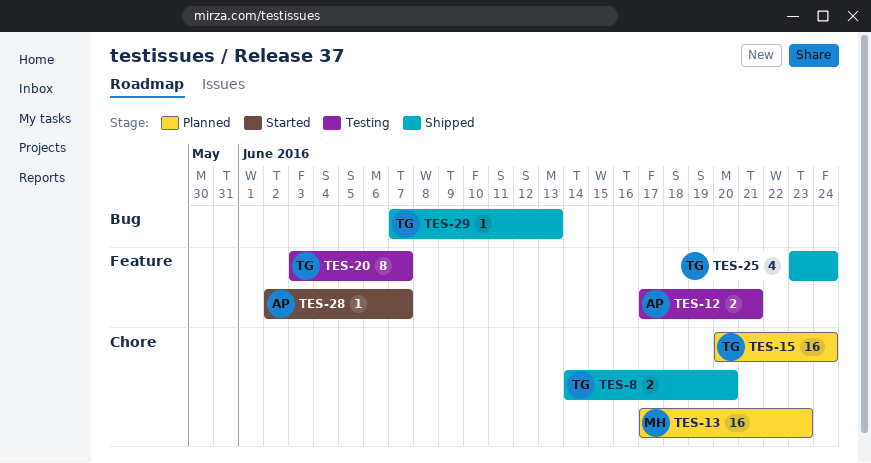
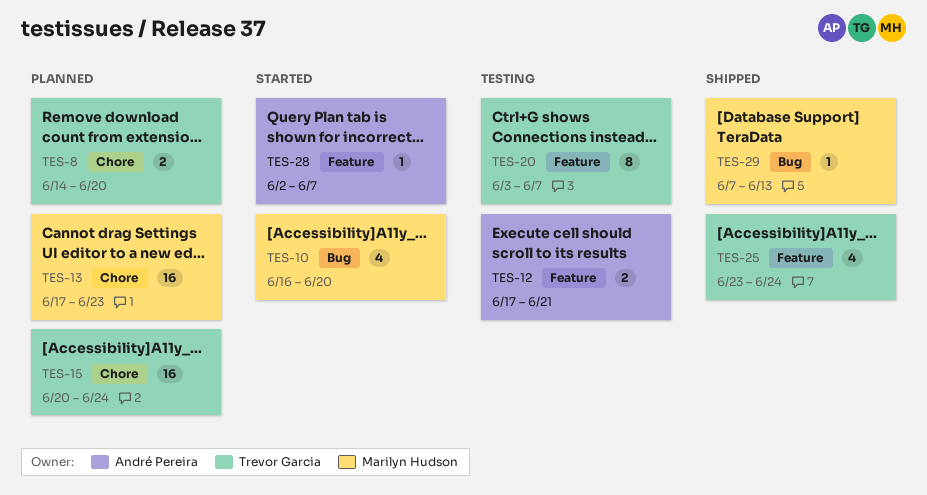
TES-8, status: Shipped -> Planned
TES-10: none -> present
TES-29, owner: Trevor Garcia -> Marilyn Hudson

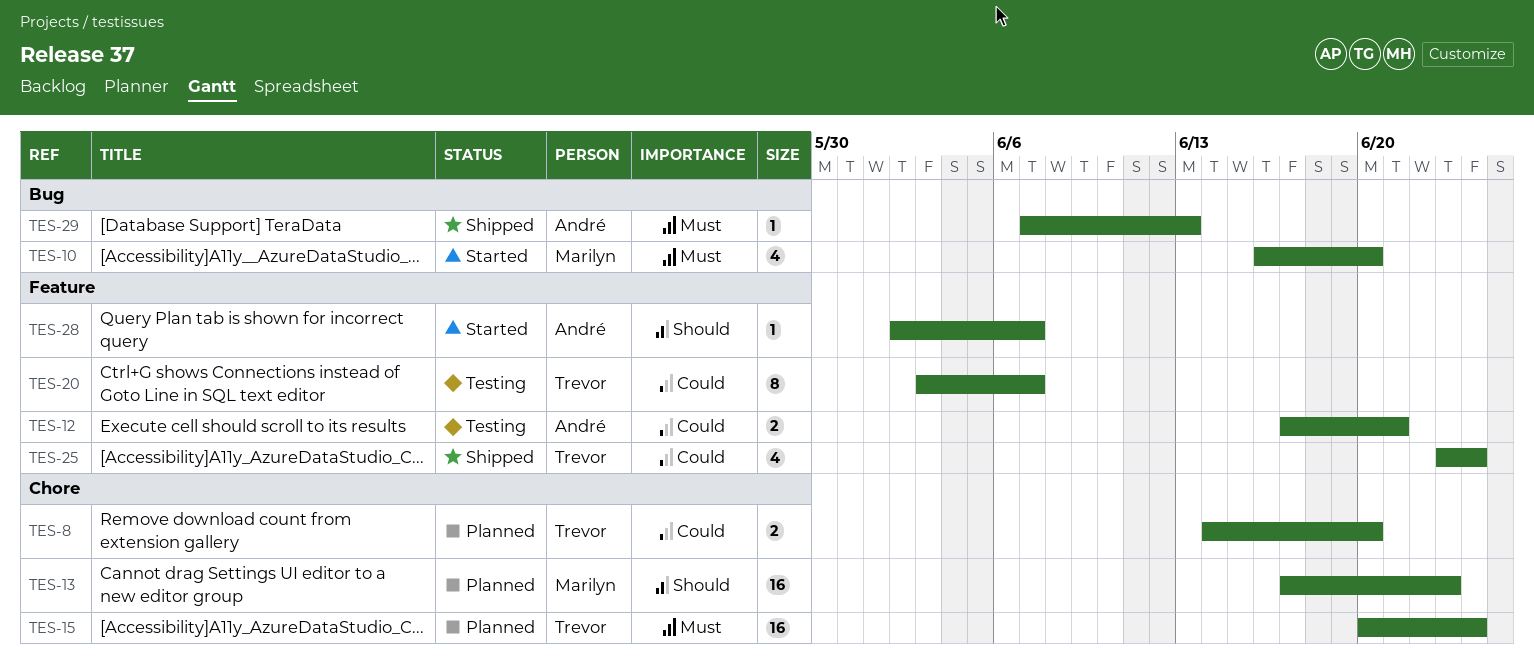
TES-29, owner: Marilyn Hudson -> André Pereira

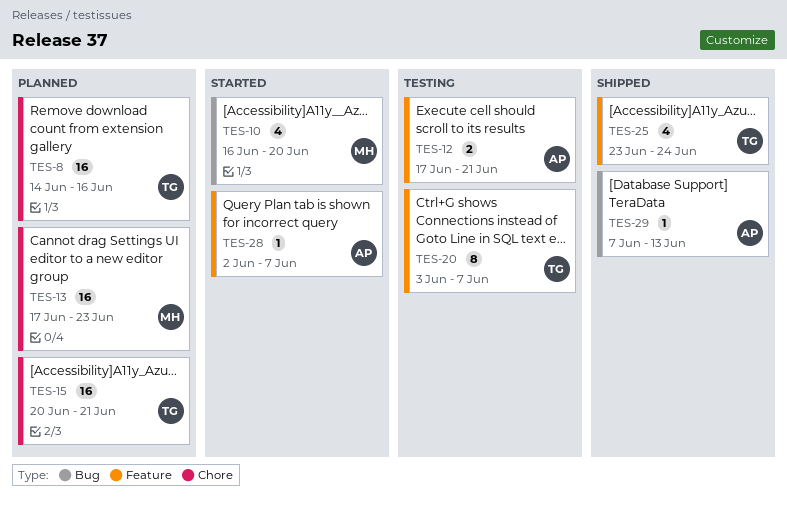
TES-8, estimate: 2 -> 16
TES-8, due: Jun 20 -> Jun 16
TES-15, due: Jun 24 -> Jun 21

